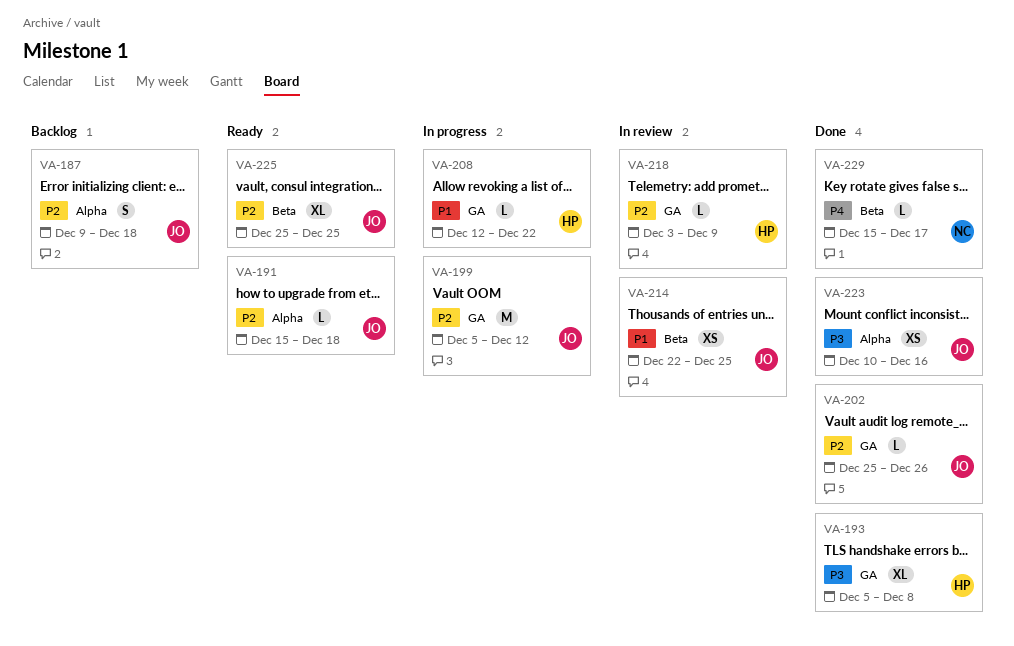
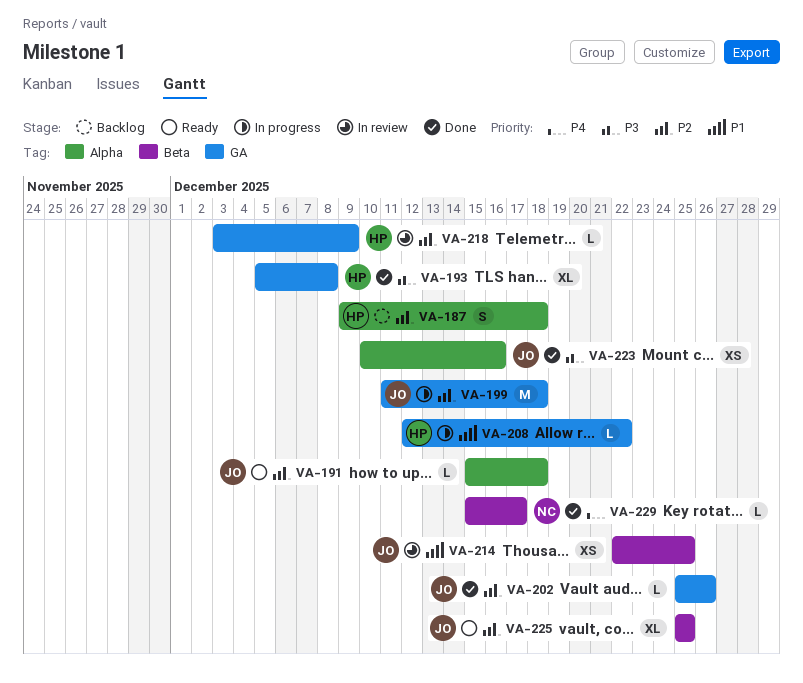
VA-187, owner: JO -> HP
VA-199, start: Dec 5 -> Dec 11
VA-199, due: Dec 12 -> Dec 18

